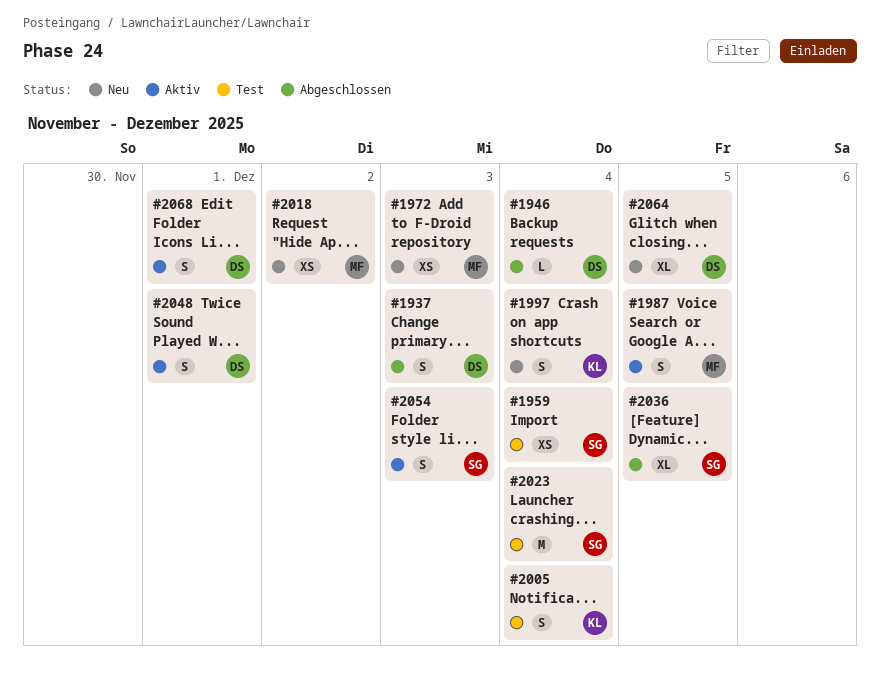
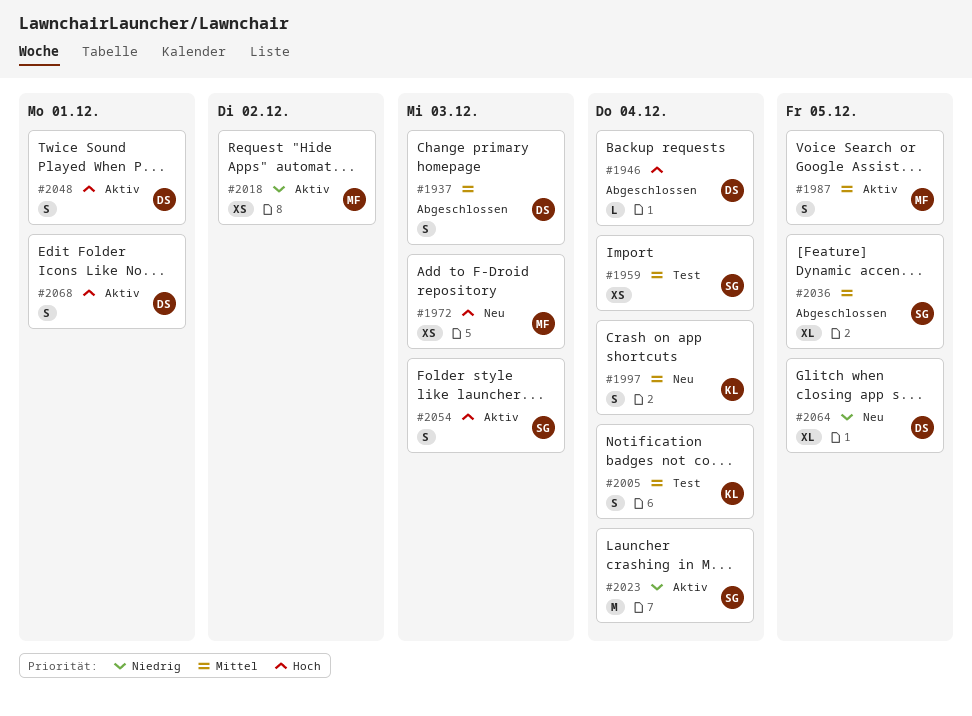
#2018, status: Neu -> Aktiv
#2023, status: Test -> Aktiv

